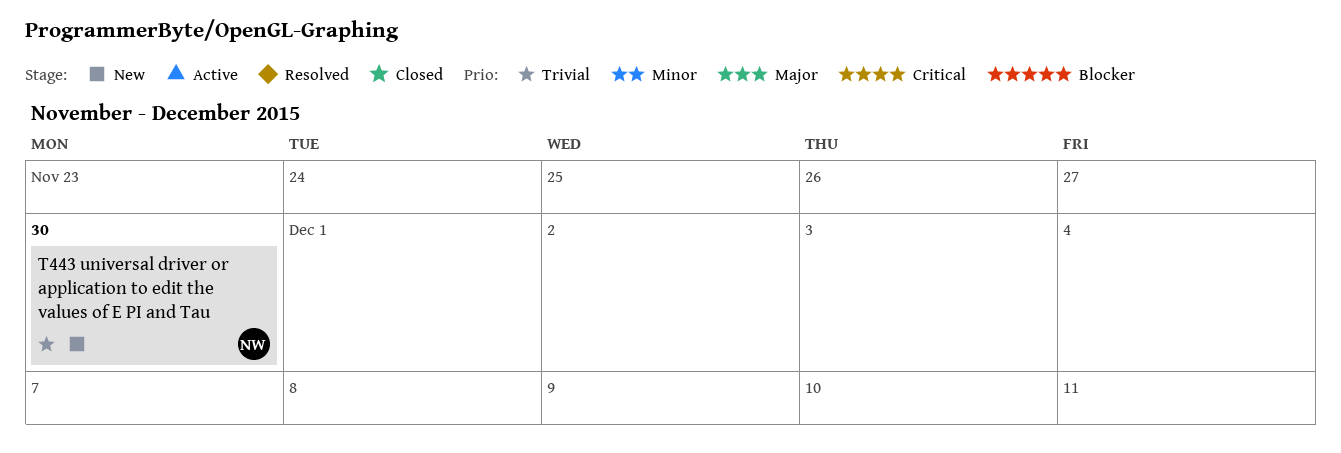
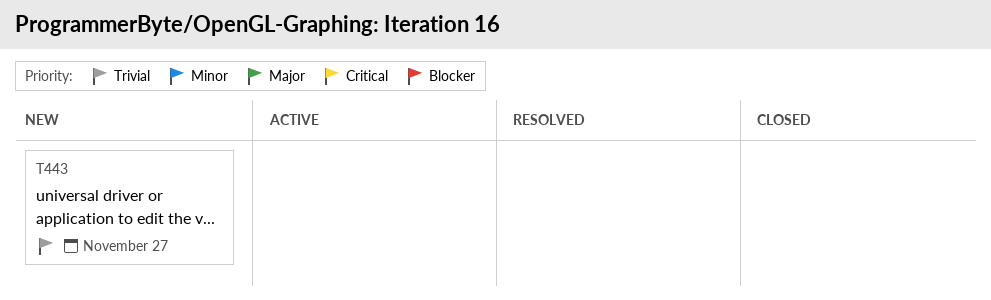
T443, due: Nov 30 -> Nov 27

